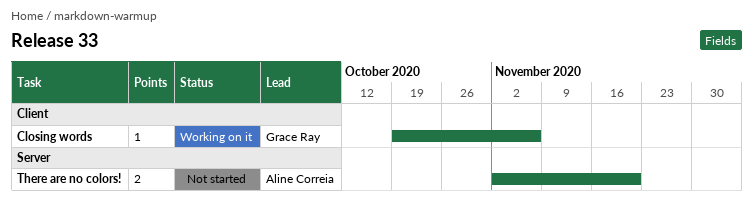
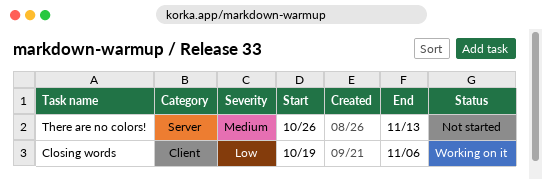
There are no colors!, start: Nov 2 -> Oct 26
There are no colors!, due: Nov 20 -> Nov 13

